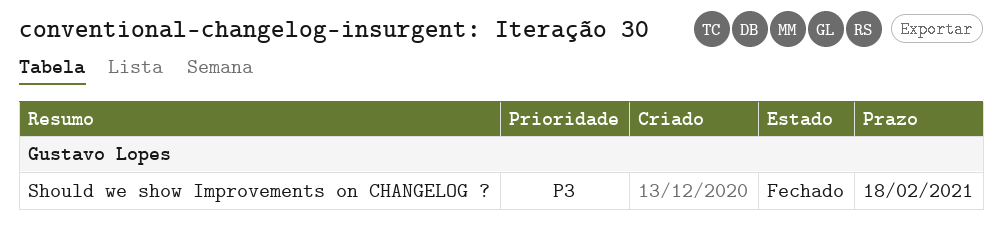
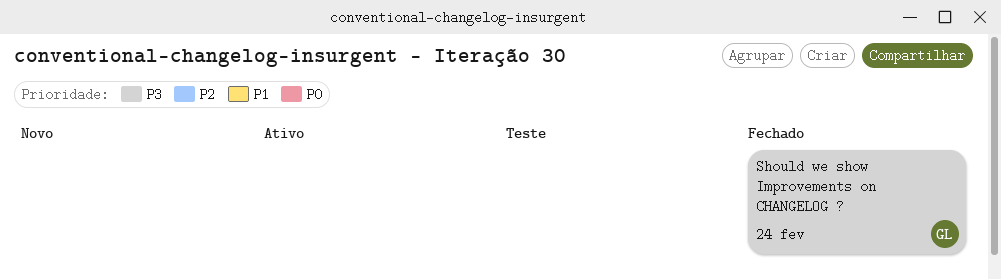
Should we show Improvements on CHANGELOG ?, due: Feb 18 -> Feb 24

